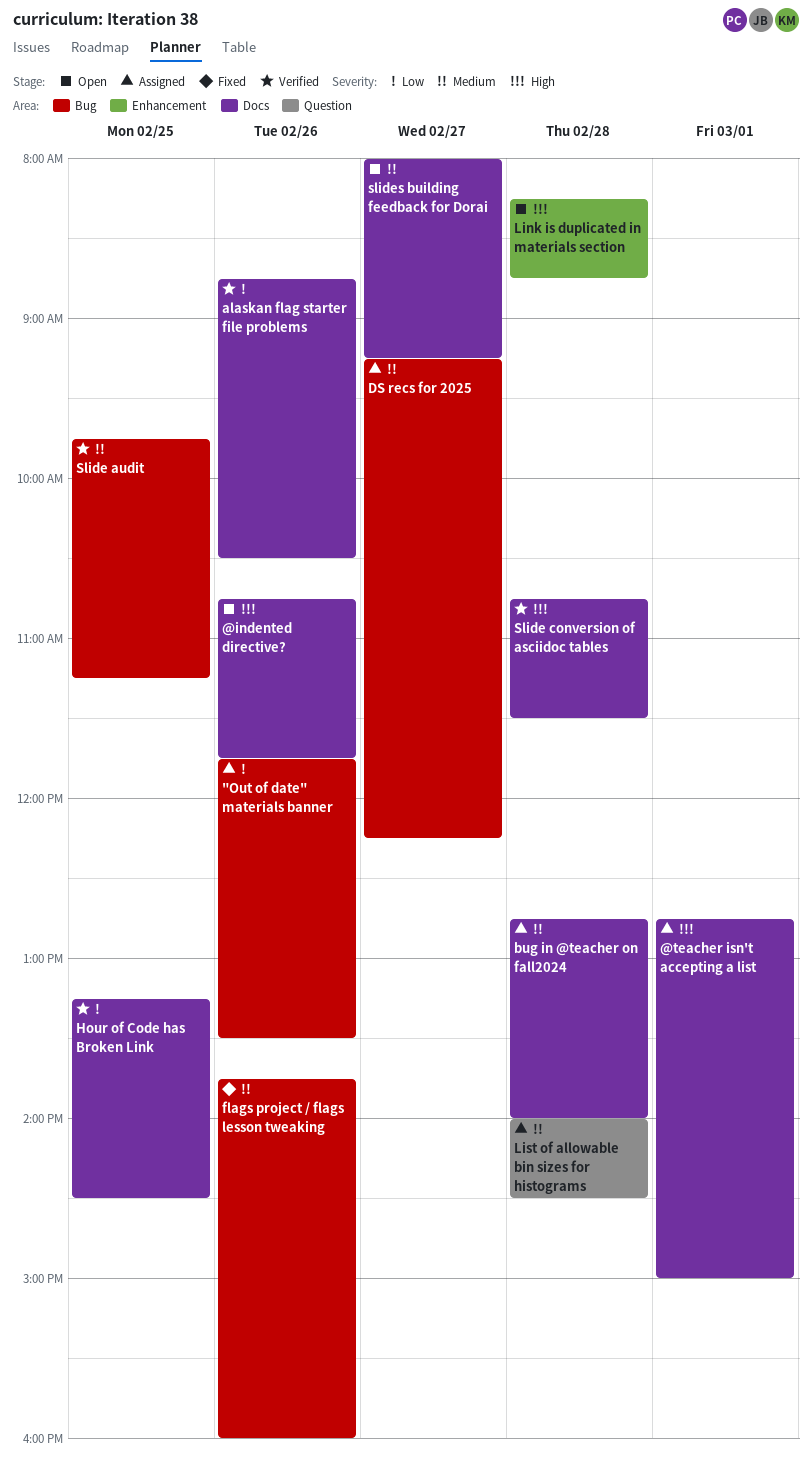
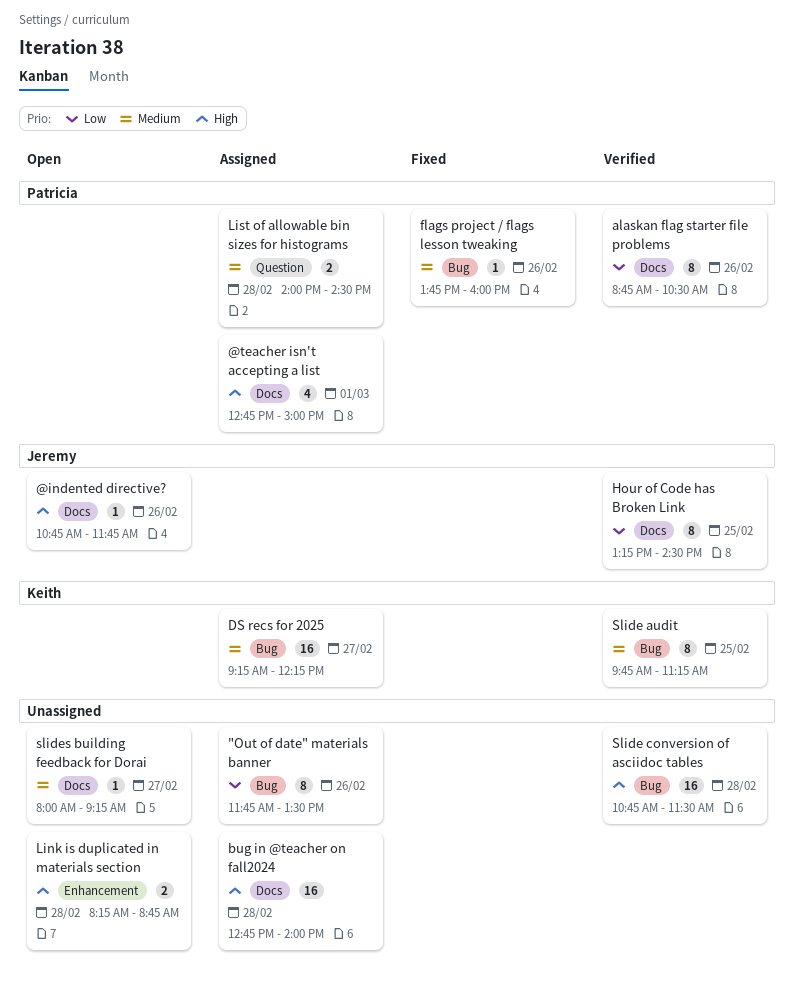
bug in @teacher on fall2024, priority: Medium -> High
Slide conversion of asciidoc tables, label: Docs -> Bug

